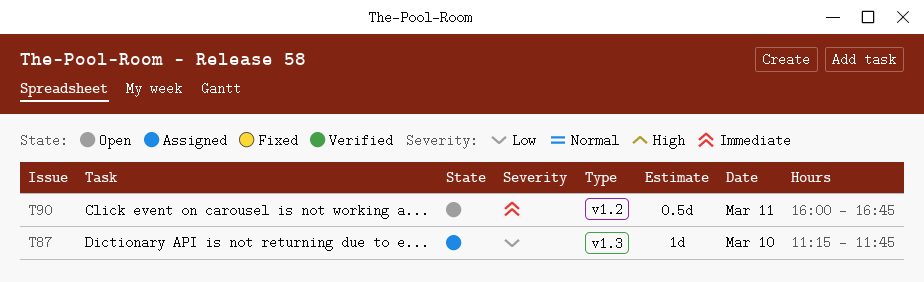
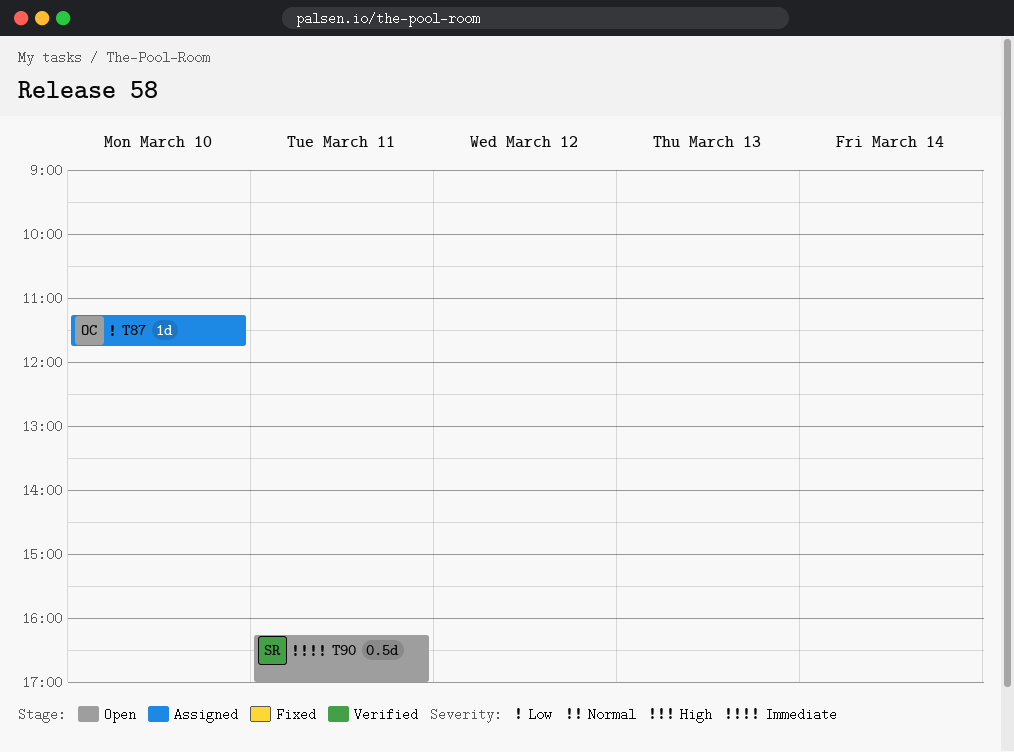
T90, begins: 16:00 -> 16:15
T90, ends: 16:45 -> 17:00

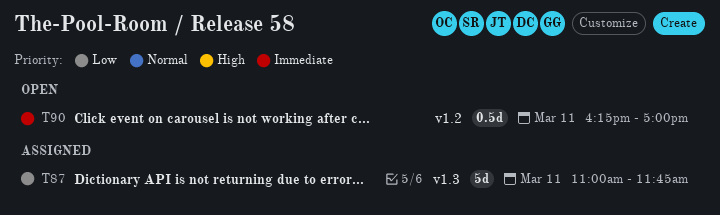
T87, estimate: 1d -> 5d
T87, day: Mar 10 -> Mar 11
T87, begins: 11:15 -> 11:00

